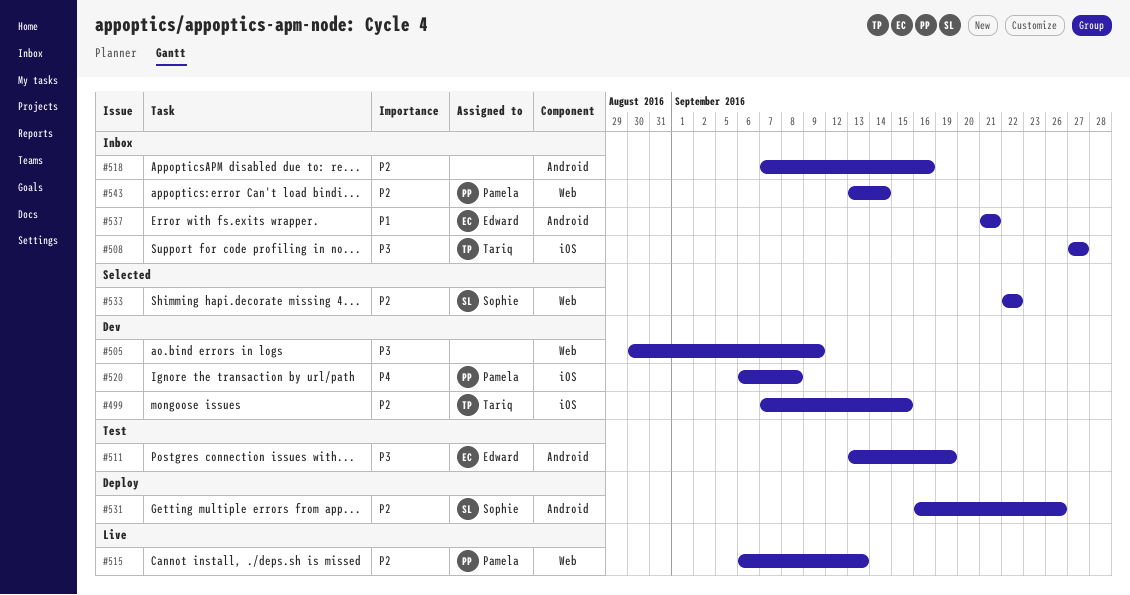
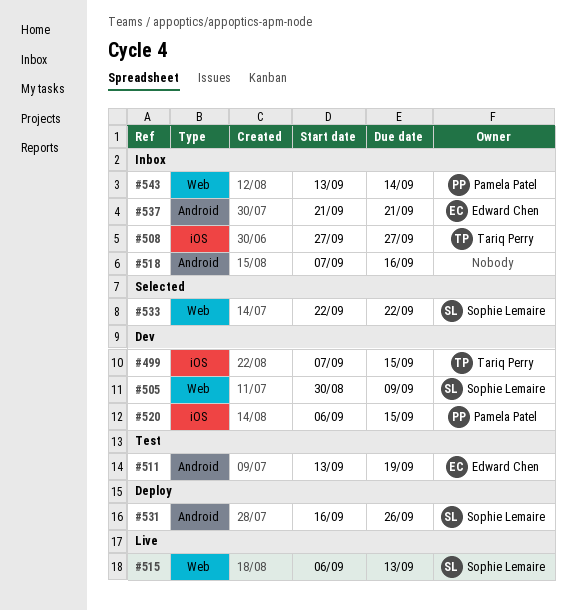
#505, owner: none -> Sophie Lemaire
#515, owner: Pamela Patel -> Sophie Lemaire
#520, due: Sep 8 -> Sep 15

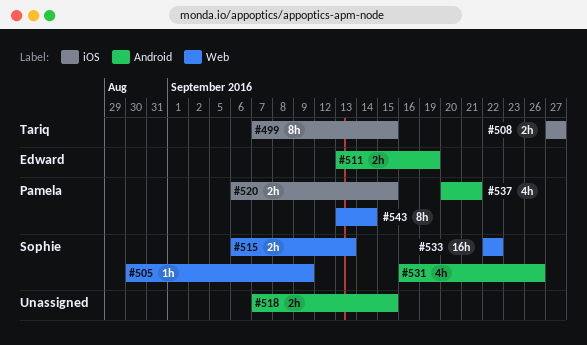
#518, due: Sep 16 -> Sep 15
#537, owner: Edward Chen -> Pamela Patel
#537, start: Sep 21 -> Sep 20

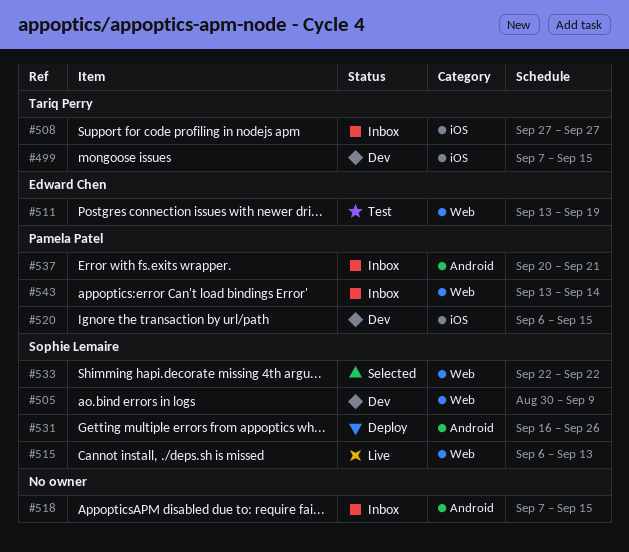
#511, label: Android -> Web

